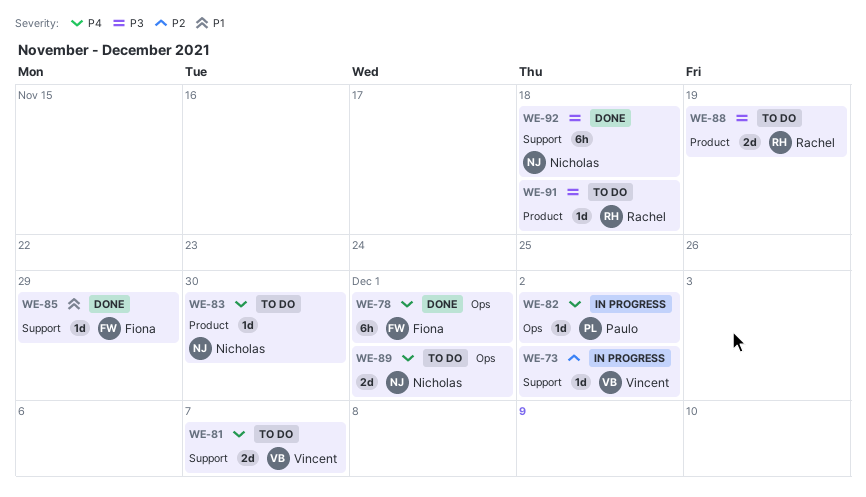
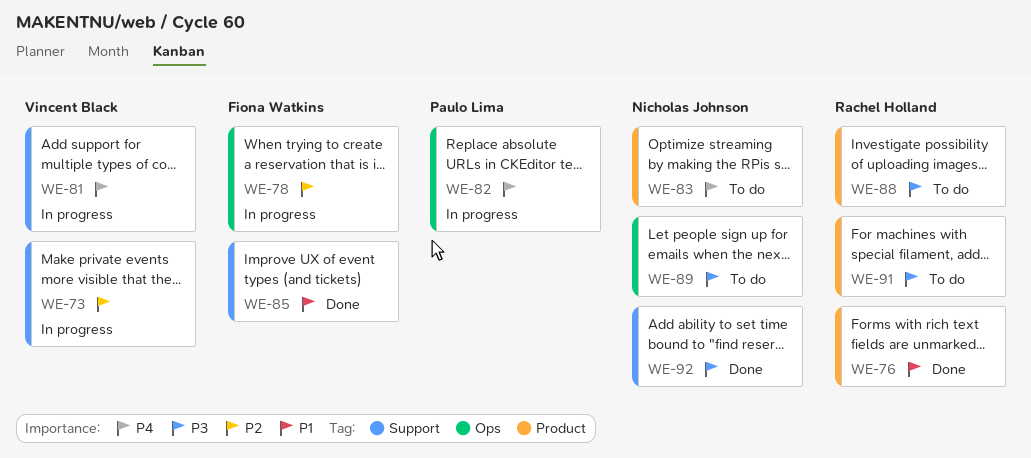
WE-76: none -> present
WE-78, status: Done -> In progress
WE-78, priority: P4 -> P2
WE-81, status: To do -> In progress
WE-89, priority: P4 -> P3

